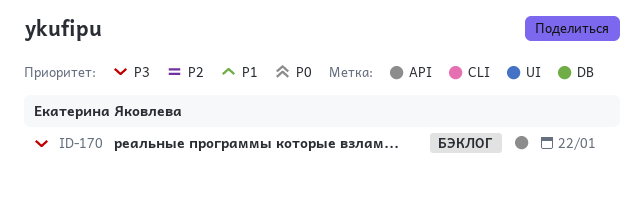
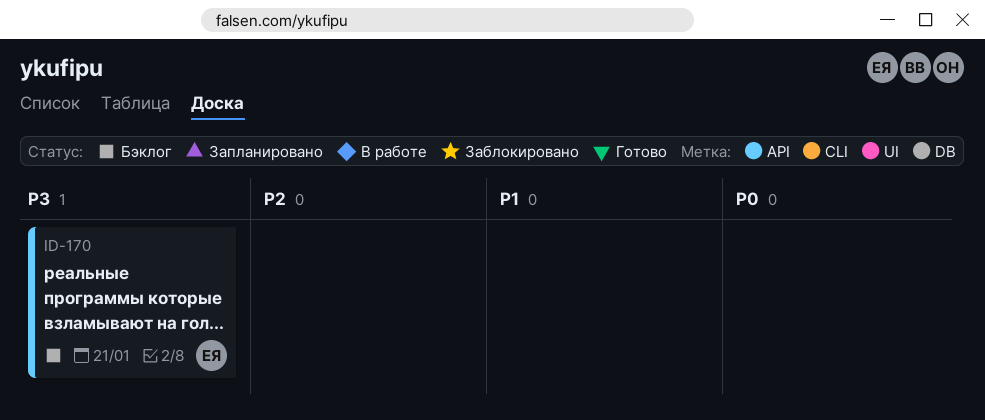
ID-170, due: Jan 22 -> Jan 21

